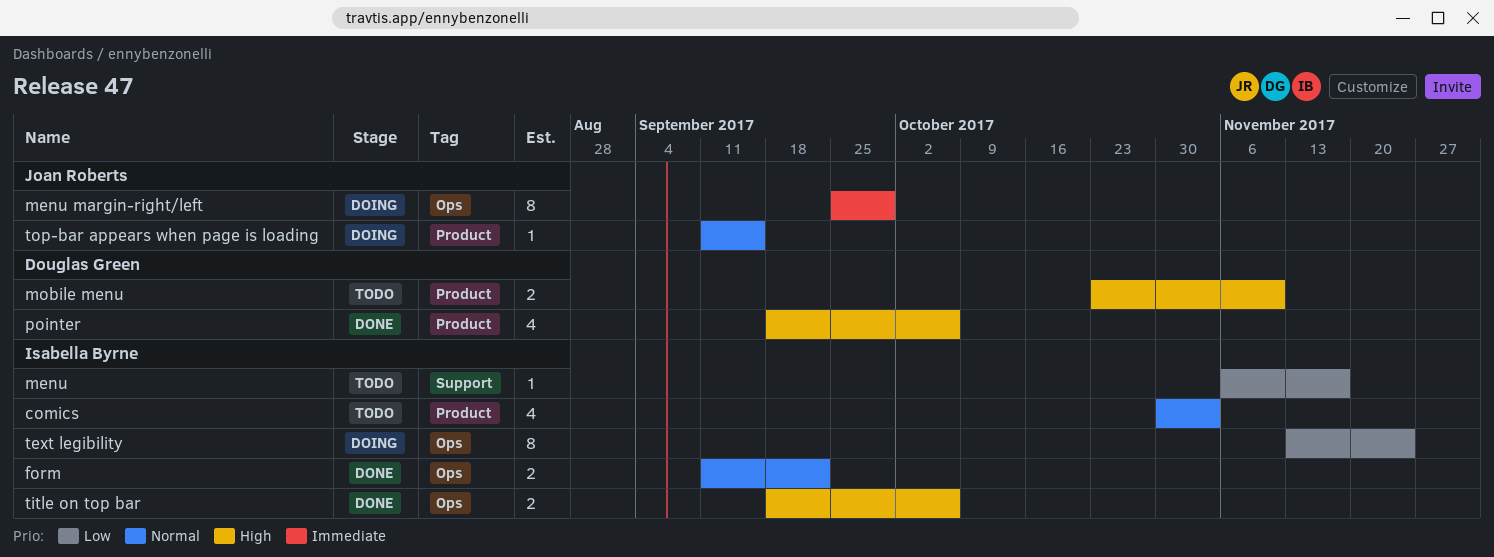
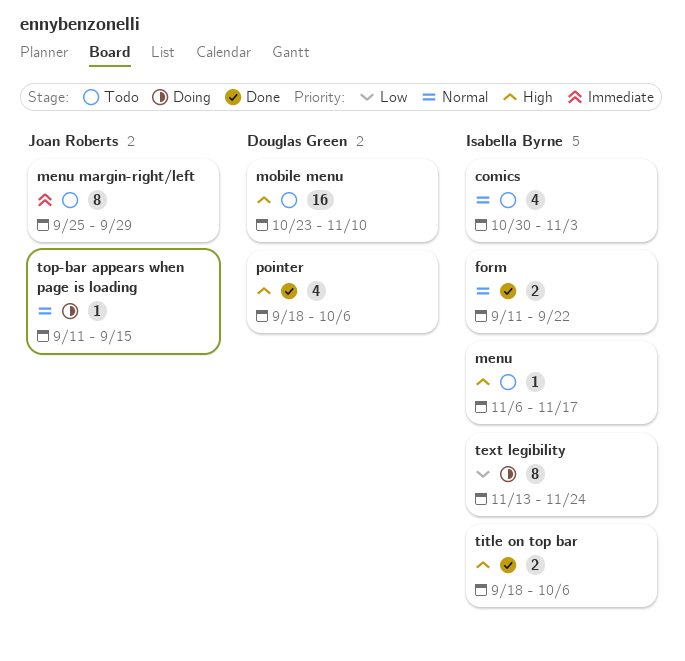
menu, priority: Low -> High
menu margin-right/left, status: Doing -> Todo
mobile menu, estimate: 2 -> 16

